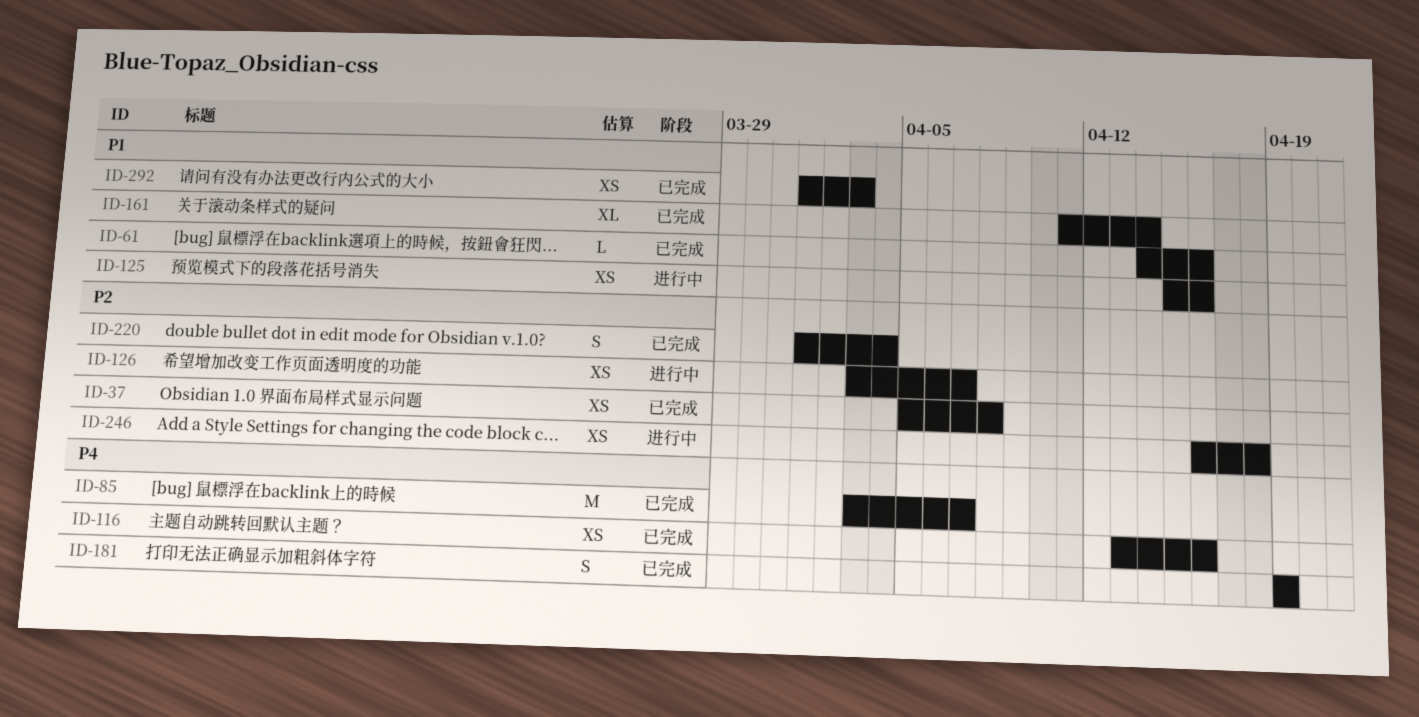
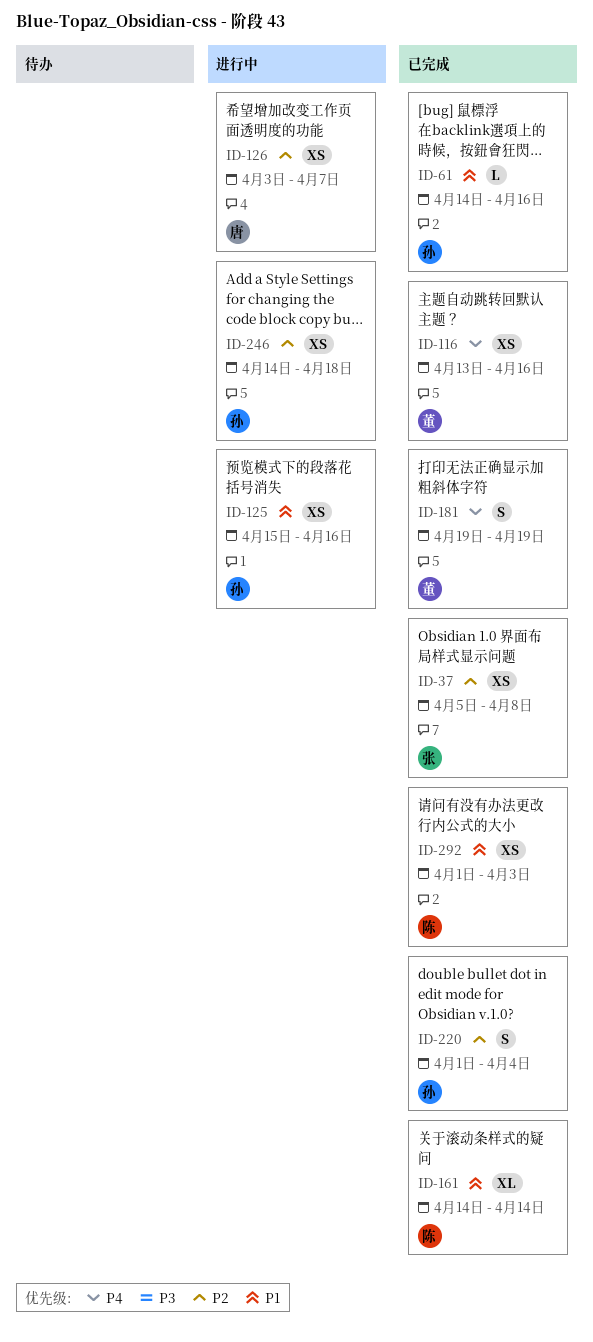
ID-85: present -> none
ID-161, start: Apr 11 -> Apr 14
ID-246, start: Apr 16 -> Apr 14

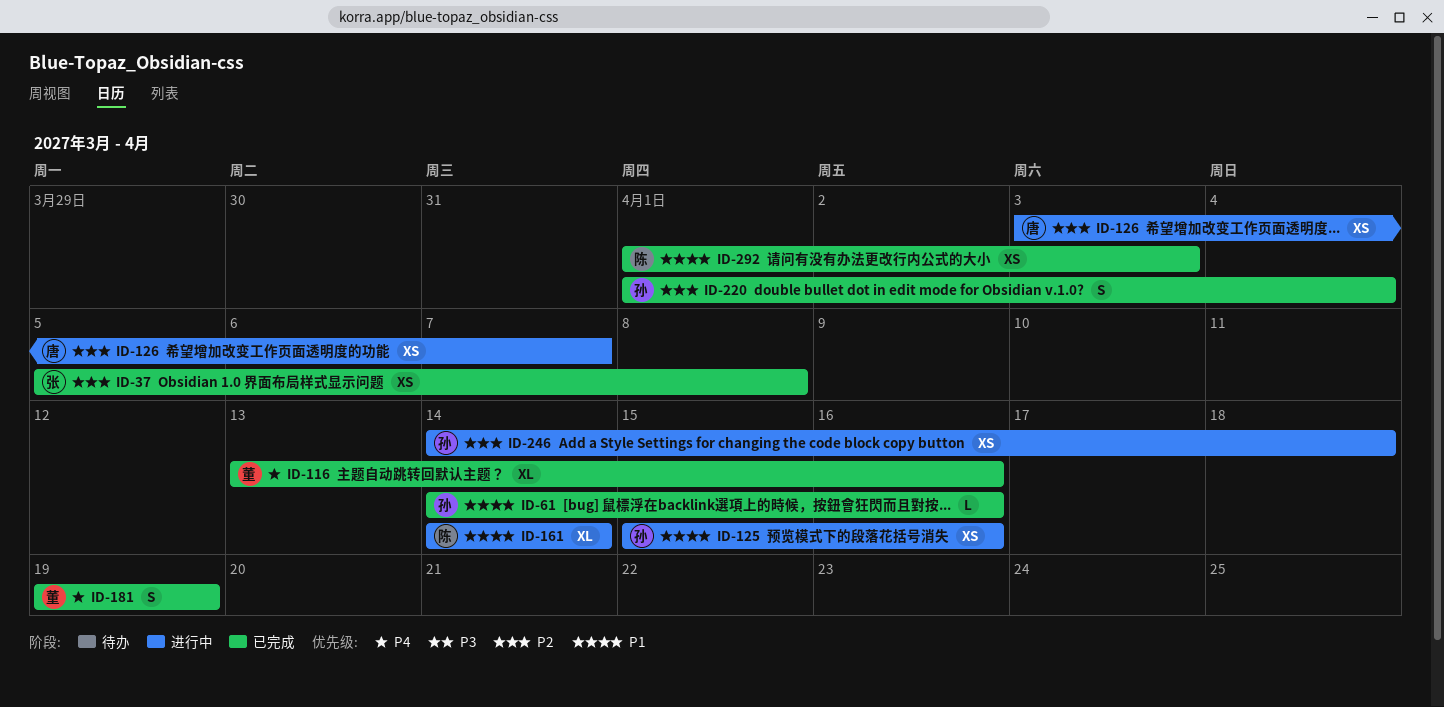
ID-116, estimate: XS -> XL
ID-161, status: 已完成 -> 进行中

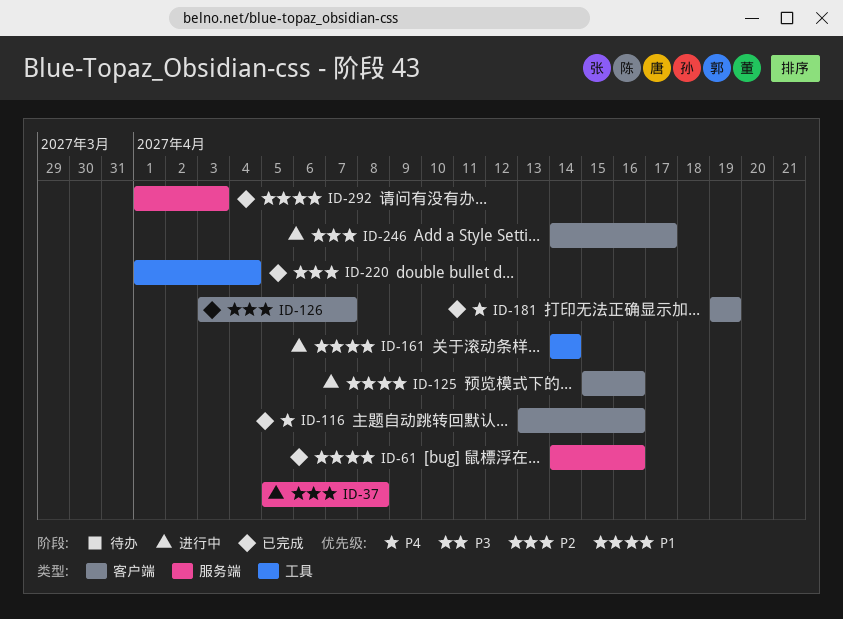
ID-37, status: 已完成 -> 进行中
ID-126, status: 进行中 -> 已完成
ID-246, due: Apr 18 -> Apr 17

